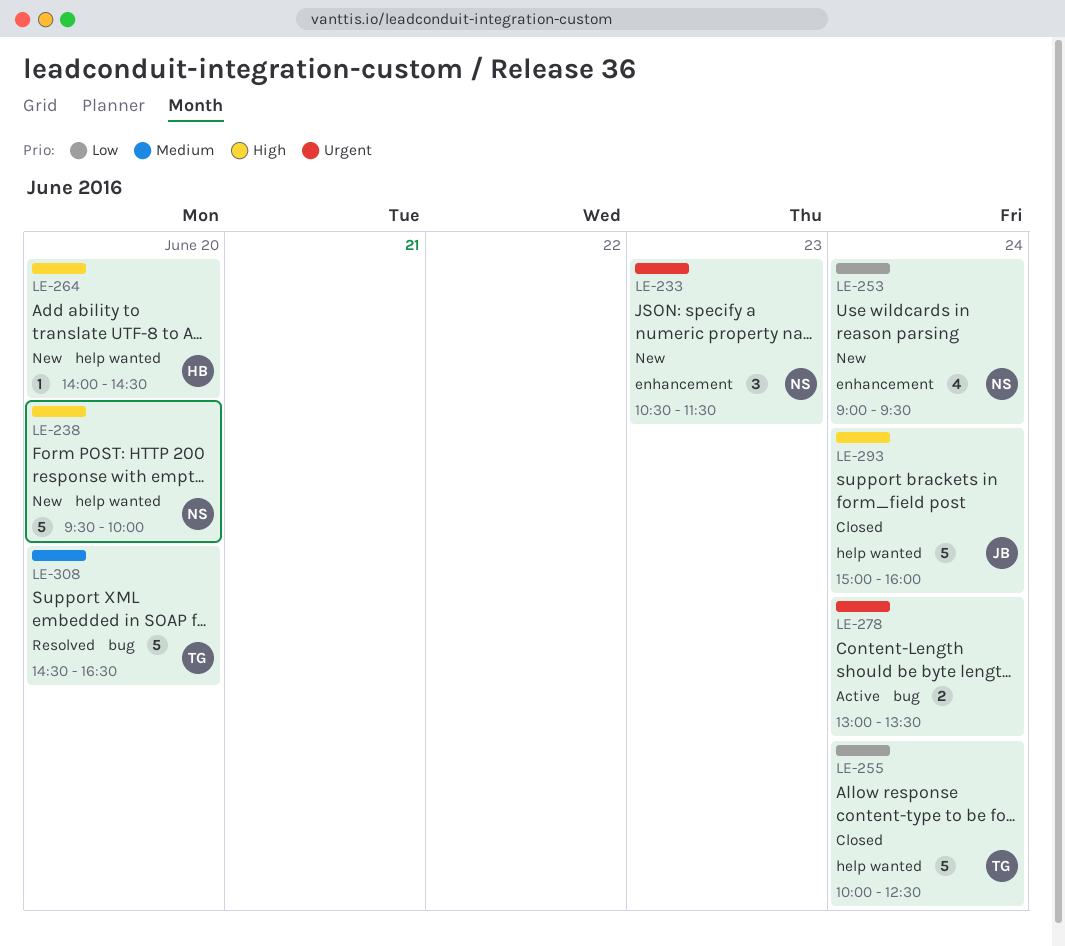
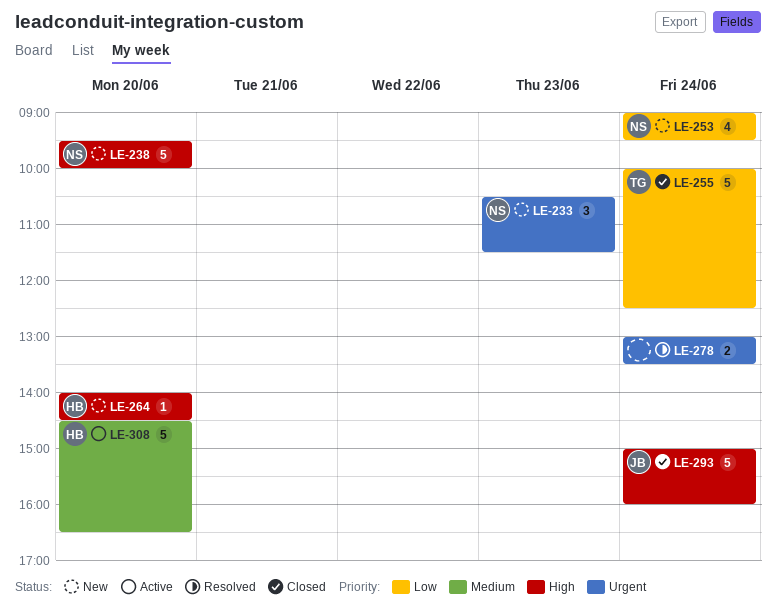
LE-278, status: Active -> Resolved
LE-308, status: Resolved -> Active
LE-308, owner: TG -> HB

